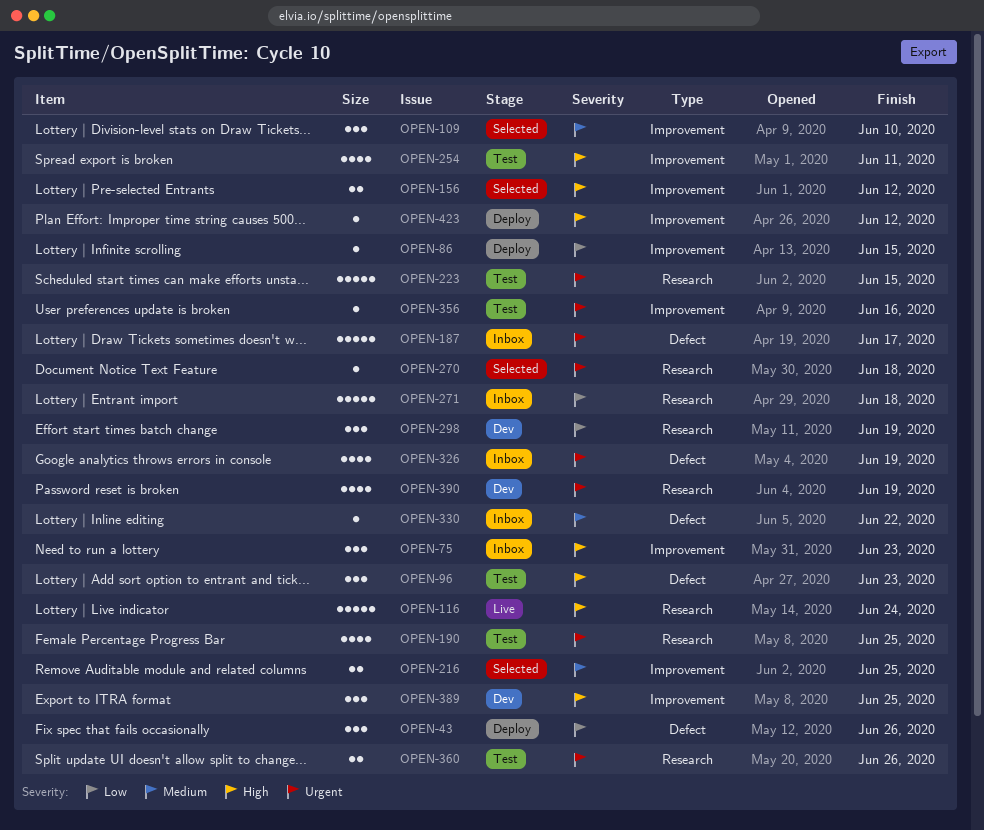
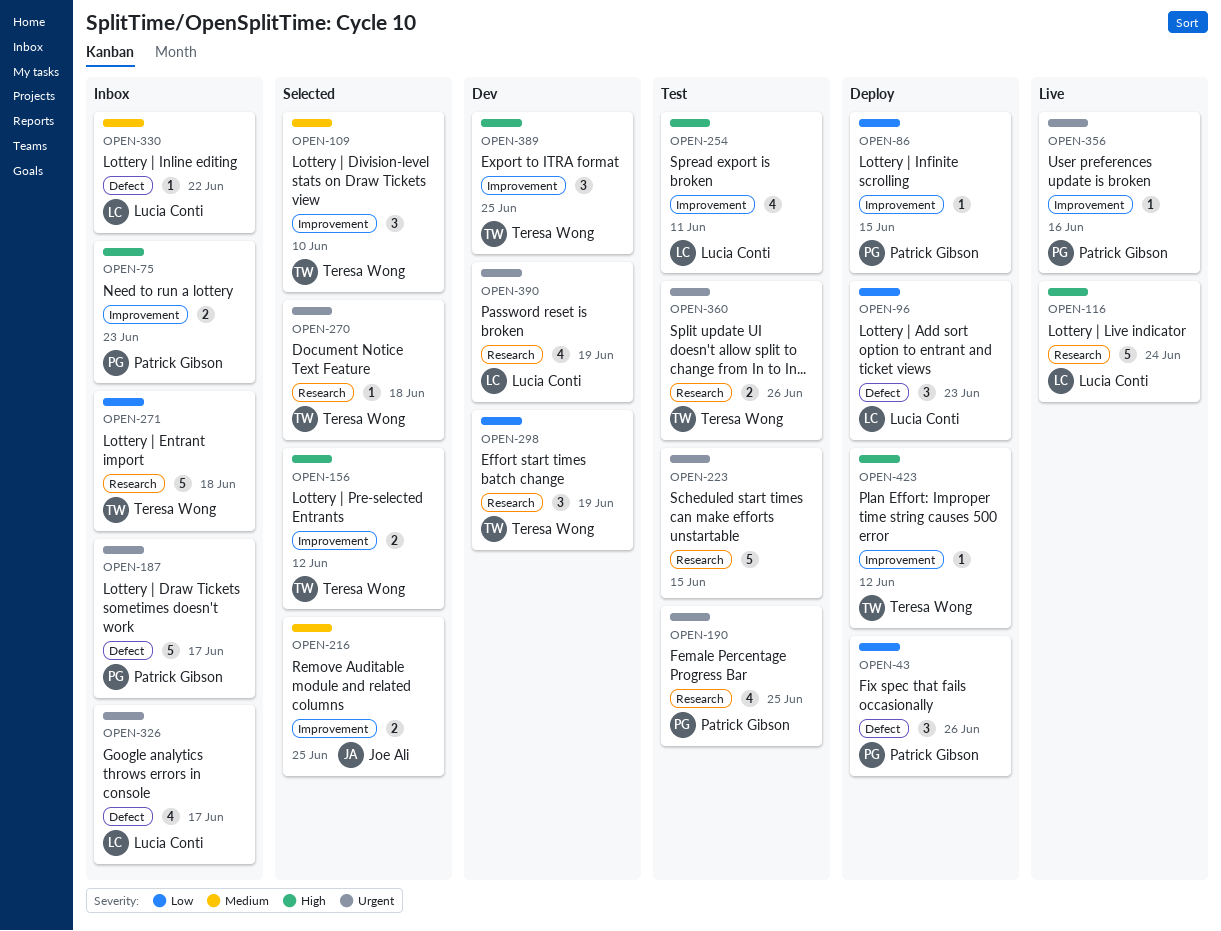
OPEN-75, estimate: 3 -> 2
OPEN-96, status: Test -> Deploy
OPEN-96, priority: High -> Low
OPEN-326, due: Jun 19 -> Jun 17
OPEN-356, status: Test -> Live

